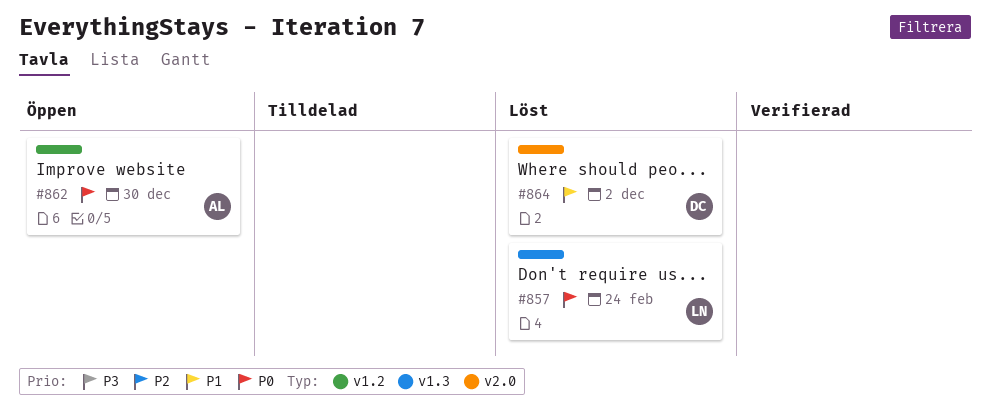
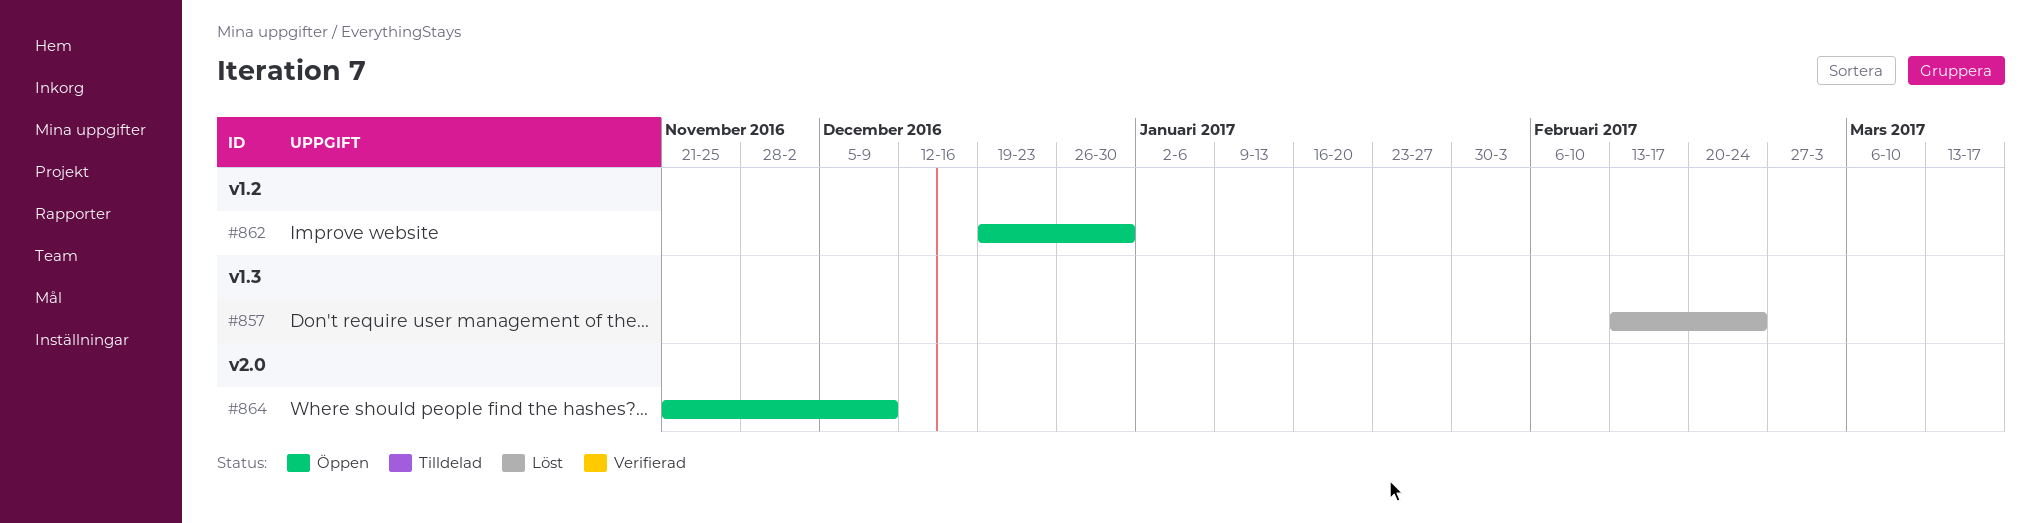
#864, status: Löst -> Öppen
#864, due: Dec 2 -> Dec 9

